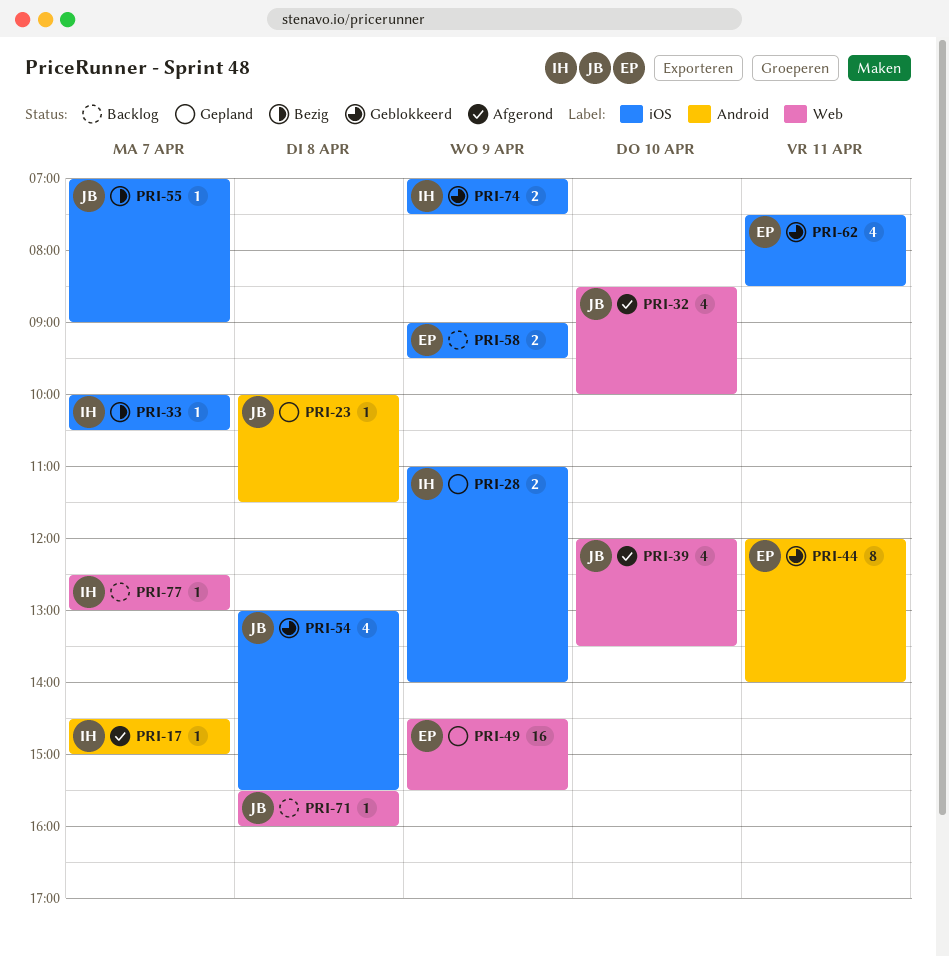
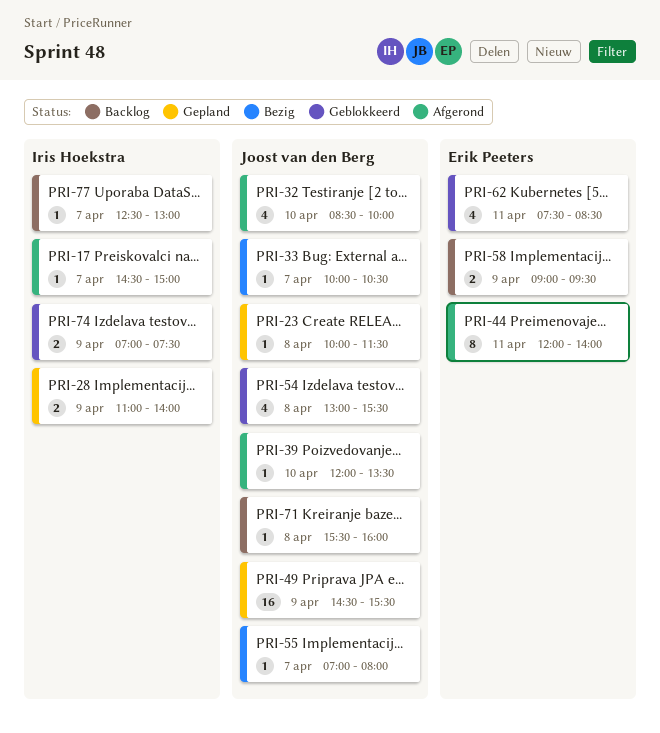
PRI-33, owner: Iris Hoekstra -> Joost van den Berg
PRI-39, estimate: 4 -> 1
PRI-44, status: Geblokkeerd -> Afgerond
PRI-49, owner: Erik Peeters -> Joost van den Berg
PRI-55, ends: 09:00 -> 08:00

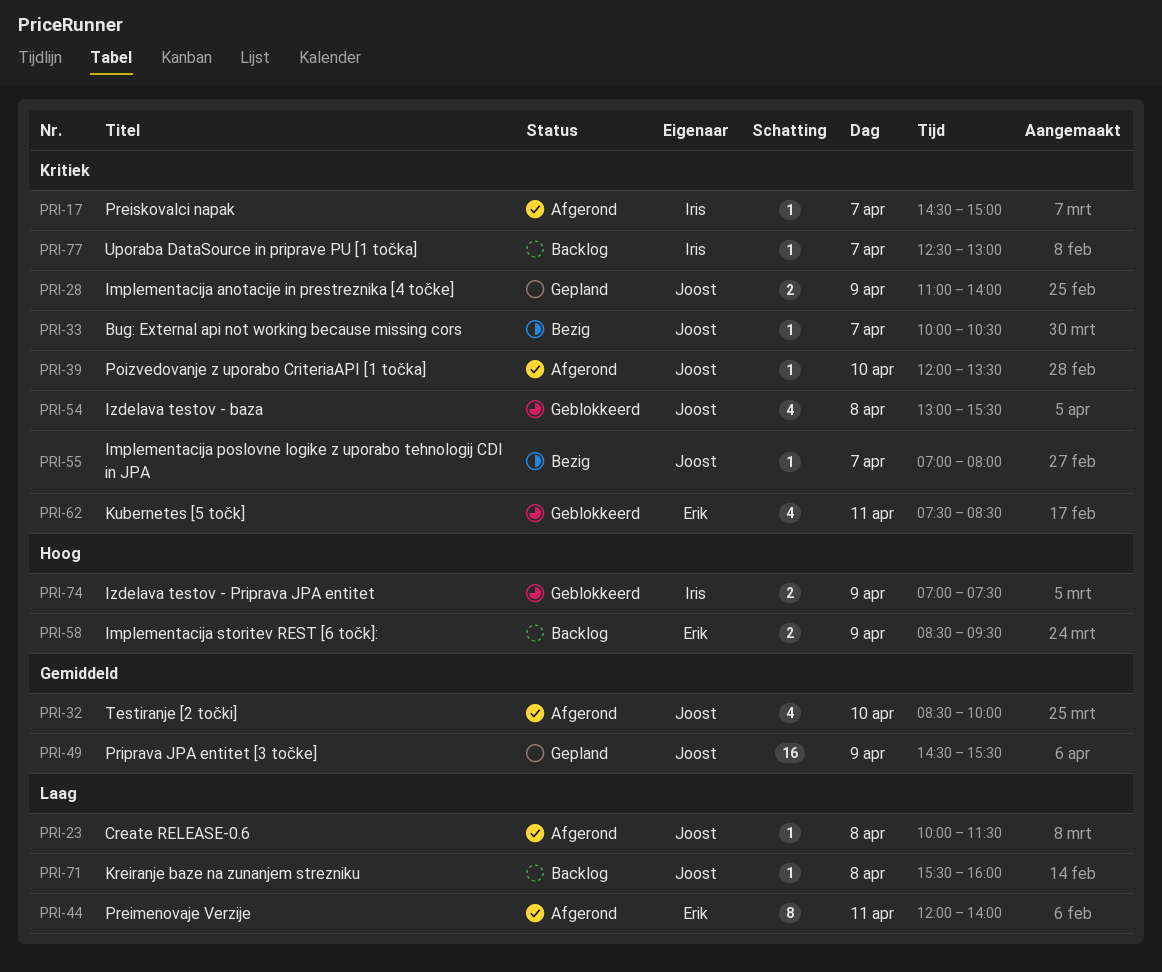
PRI-23, status: Gepland -> Afgerond
PRI-28, owner: Iris Hoekstra -> Joost van den Berg
PRI-58, begins: 09:00 -> 08:30

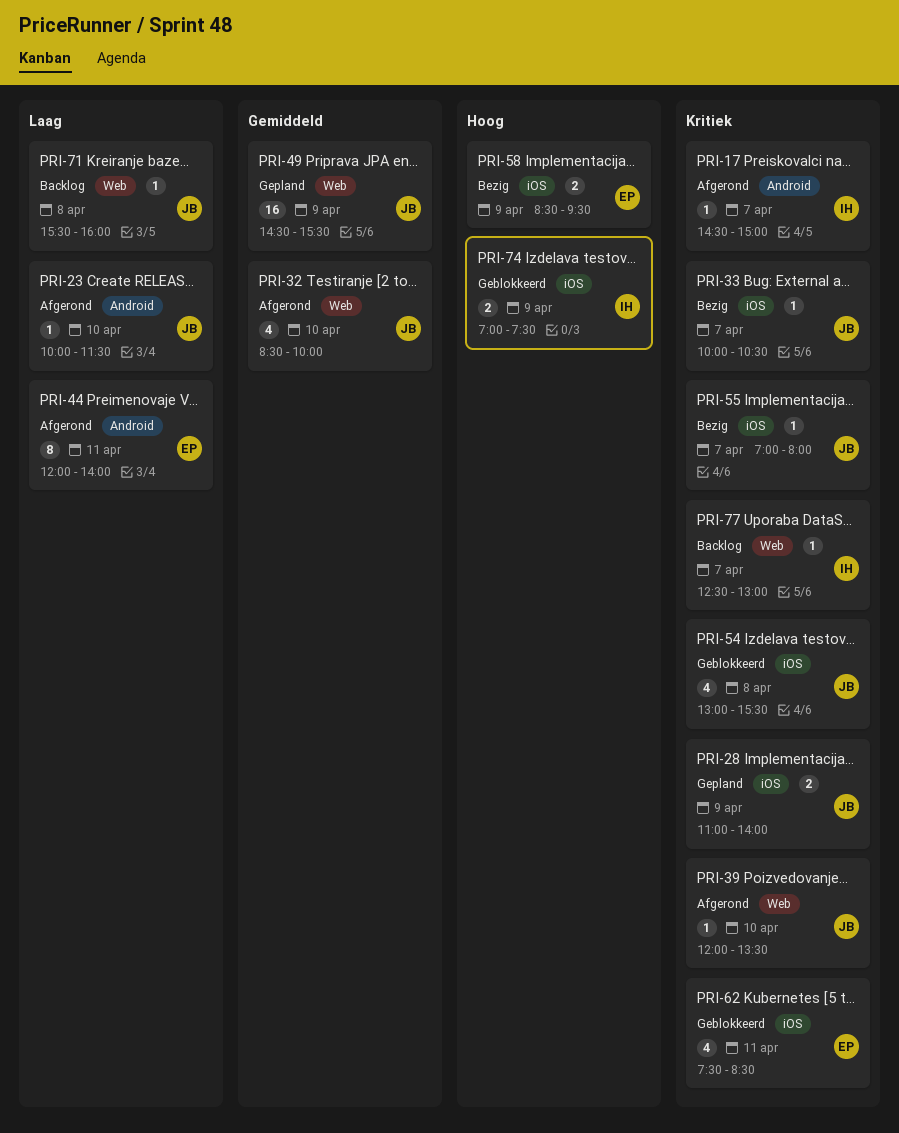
PRI-23, day: Apr 8 -> Apr 10
PRI-58, status: Backlog -> Bezig

